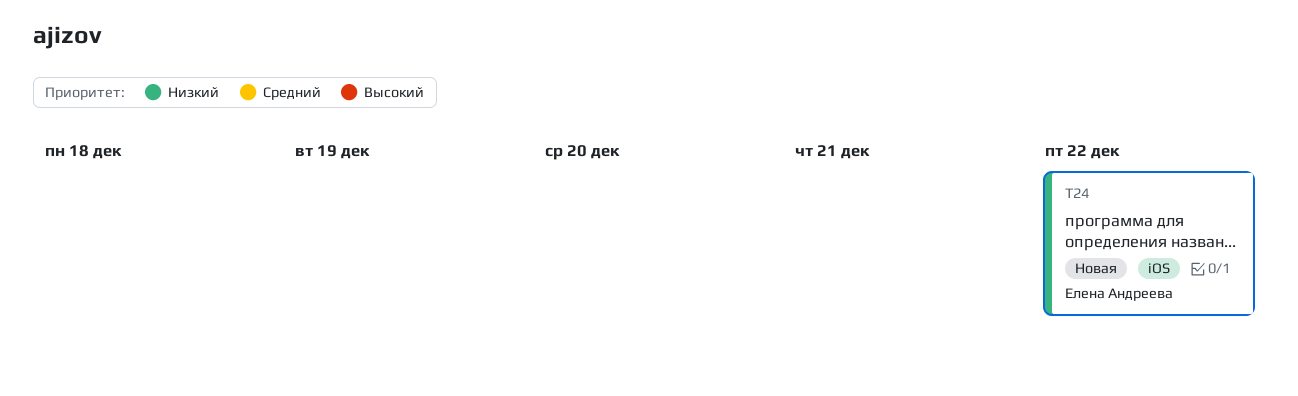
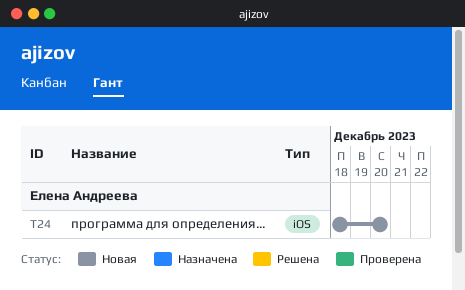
T24, due: Dec 22 -> Dec 20

